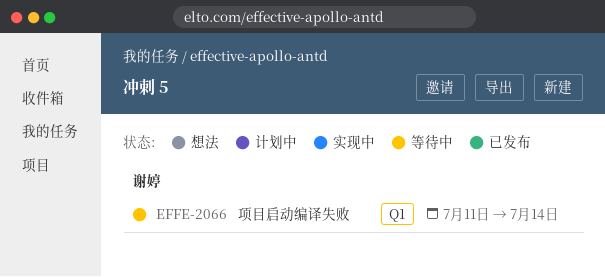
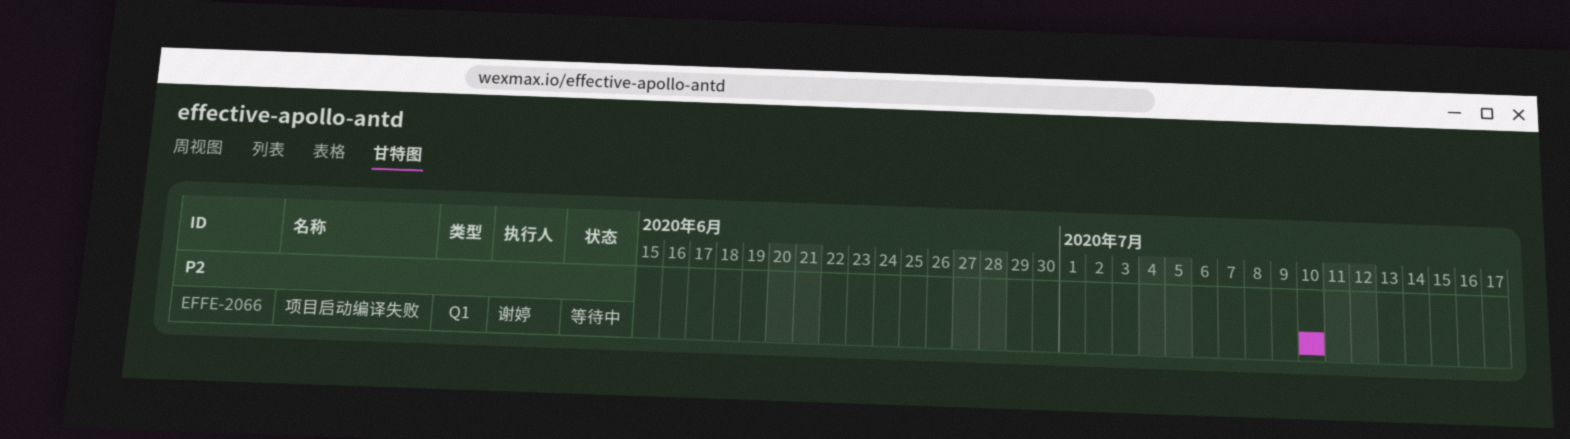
EFFE-2066, start: Jul 11 -> Jul 10
EFFE-2066, due: Jul 14 -> Jul 10

